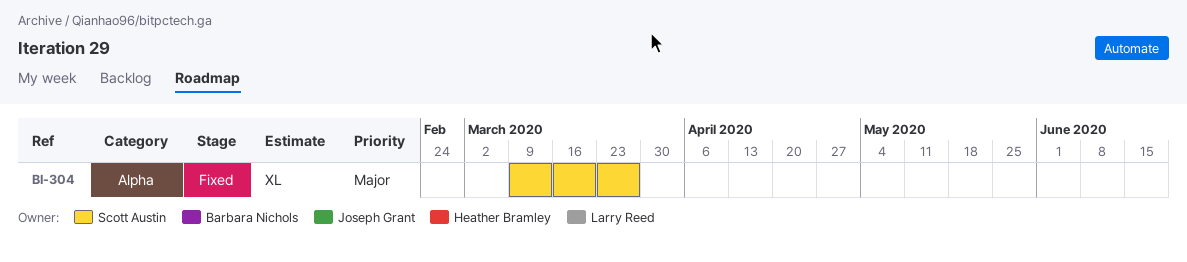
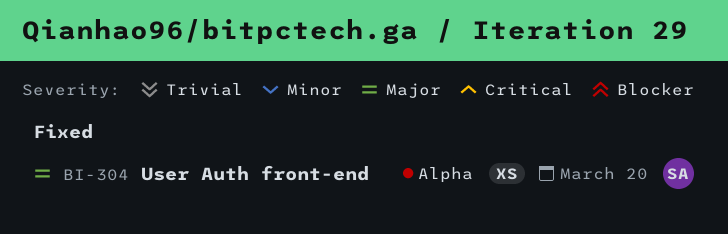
BI-304, estimate: XL -> XS
BI-304, due: Mar 27 -> Mar 20

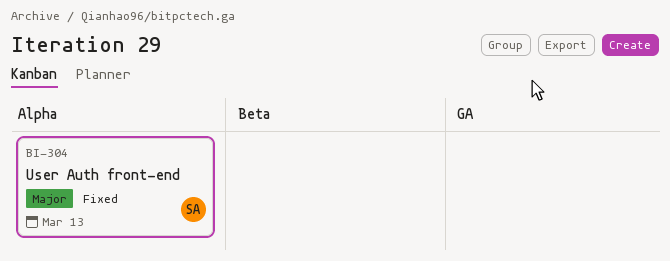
BI-304, due: Mar 20 -> Mar 13

